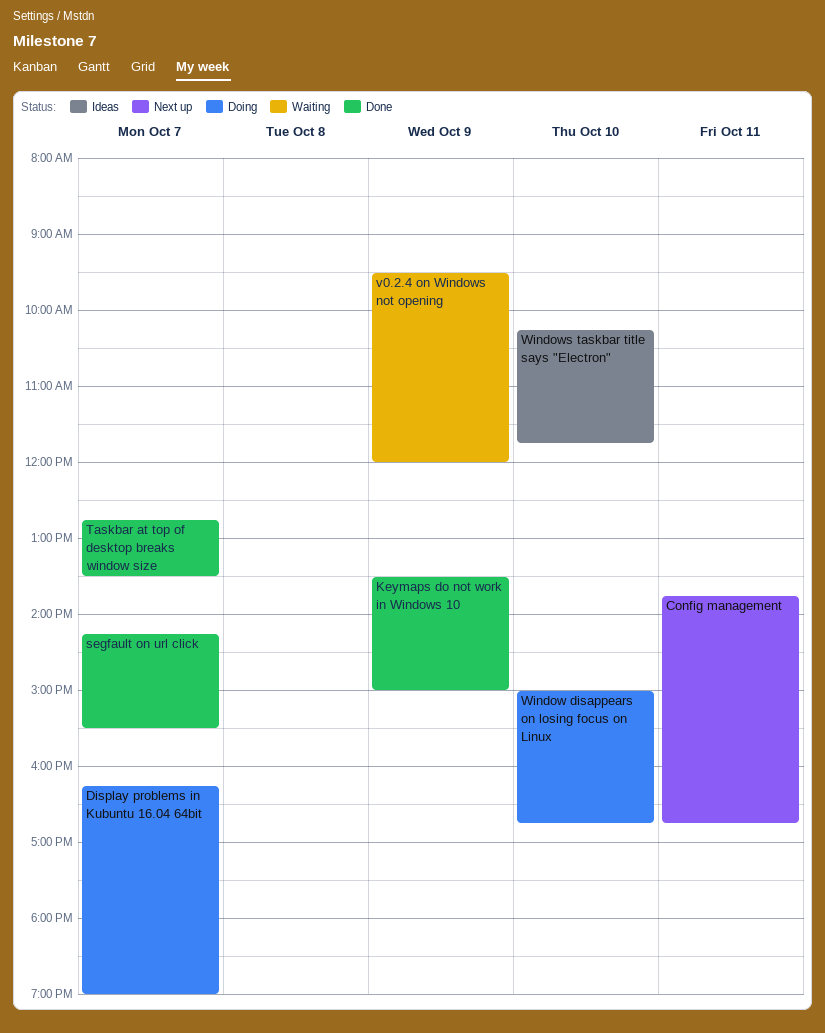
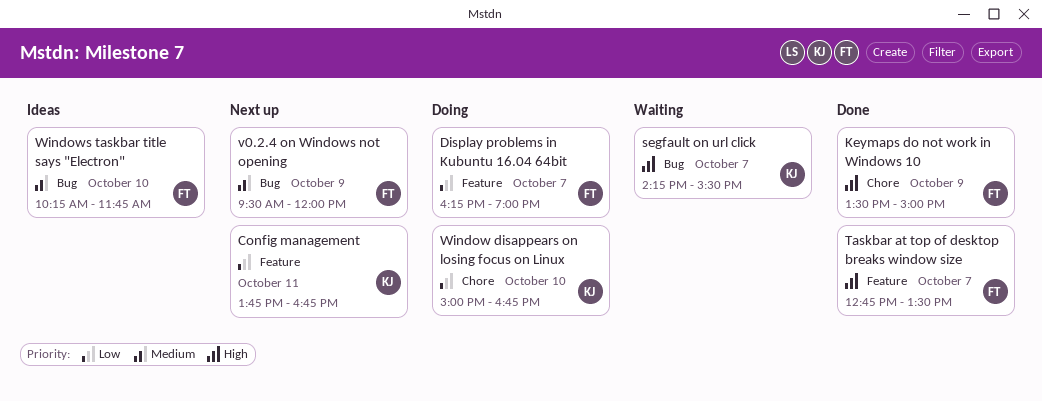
segfault on url click, status: Done -> Waiting
v0.2.4 on Windows not opening, status: Waiting -> Next up

